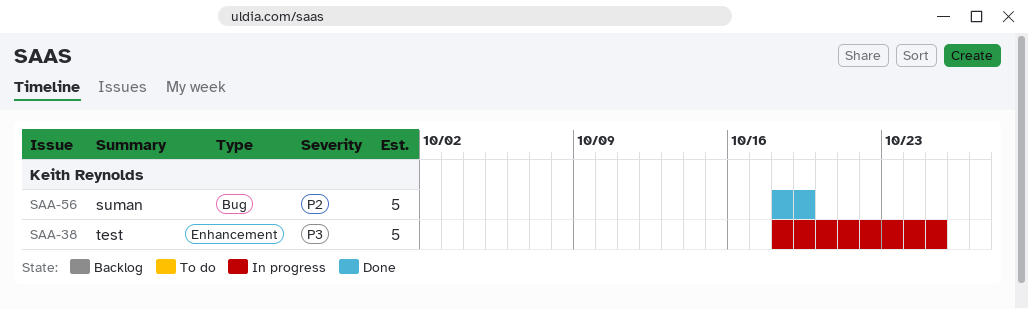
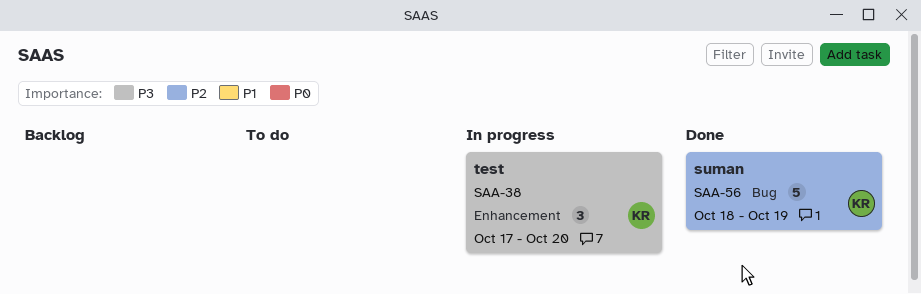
SAA-38, estimate: 5 -> 3
SAA-38, start: Oct 18 -> Oct 17
SAA-38, due: Oct 25 -> Oct 20

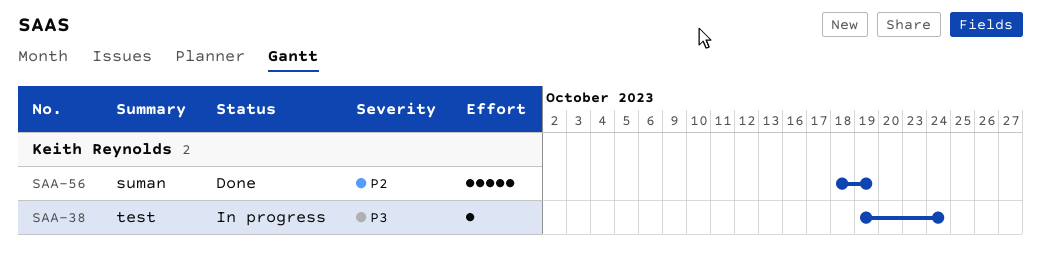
SAA-38, estimate: 3 -> 1
SAA-38, start: Oct 17 -> Oct 19
SAA-38, due: Oct 20 -> Oct 24

